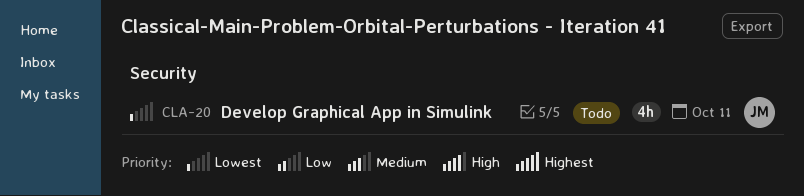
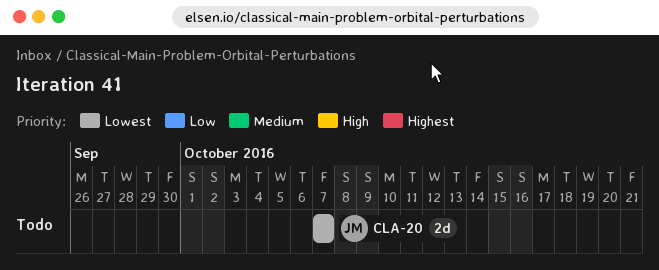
CLA-20, estimate: 4h -> 2d
CLA-20, due: Oct 11 -> Oct 7

